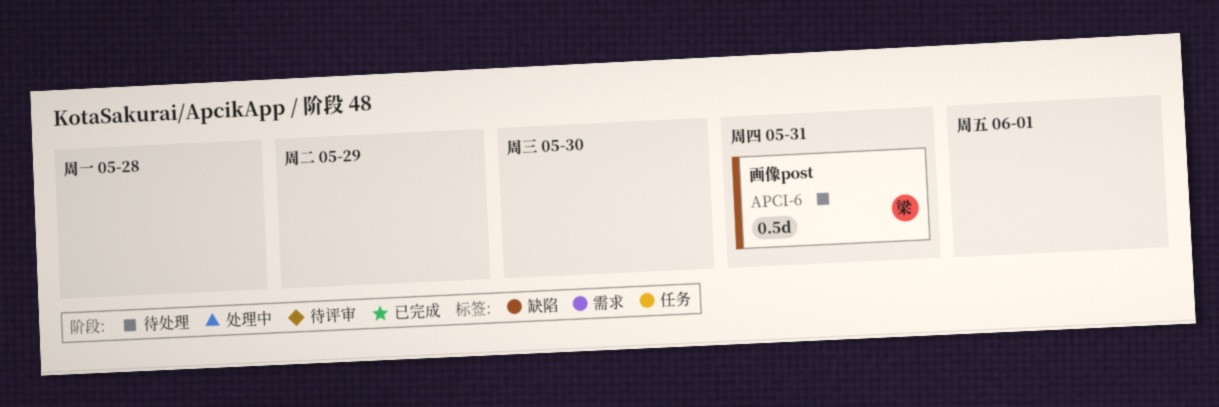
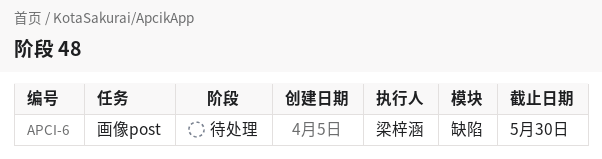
APCI-6, due: May 31 -> May 30

